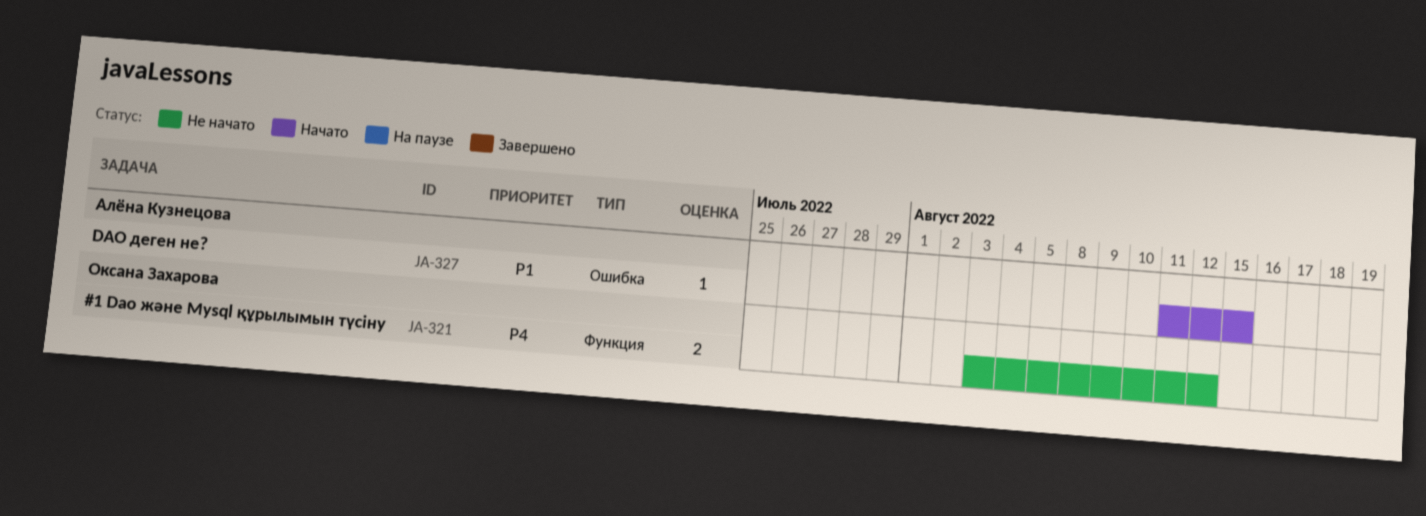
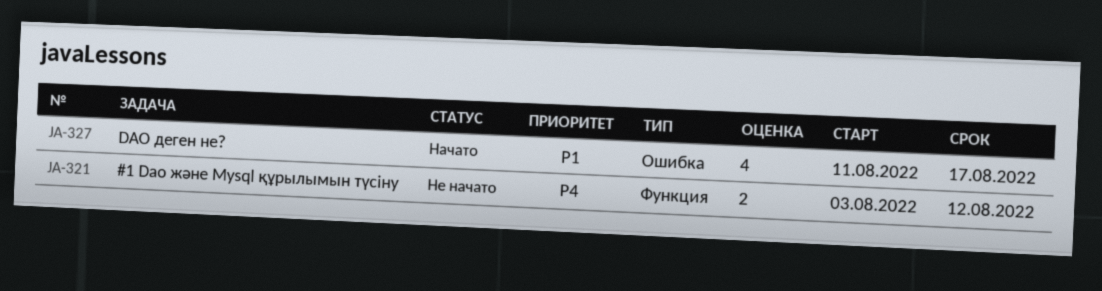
JA-327, estimate: 1 -> 4
JA-327, due: Aug 15 -> Aug 17

